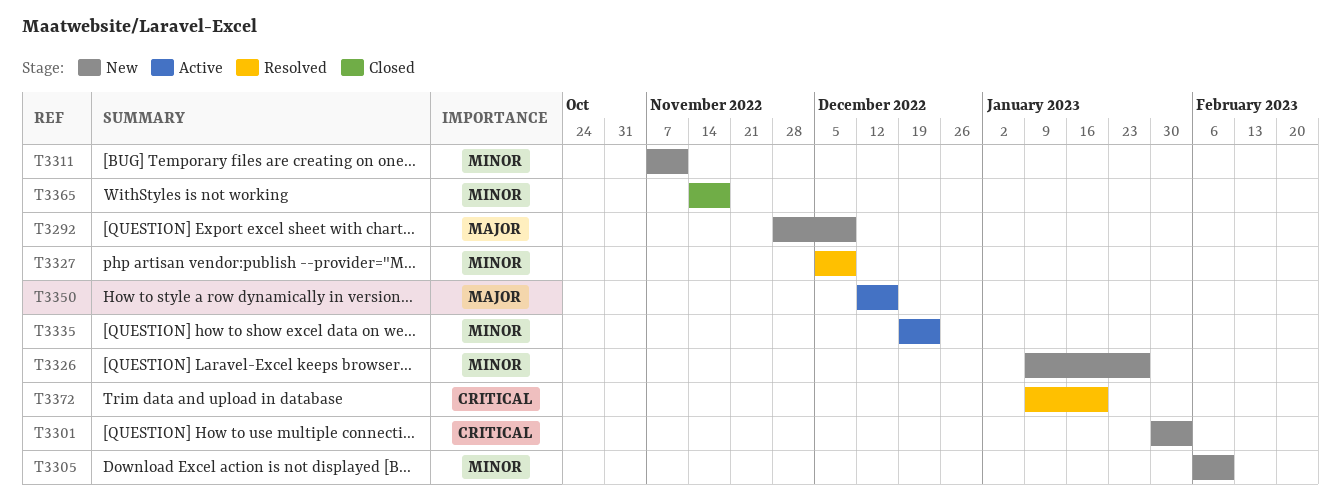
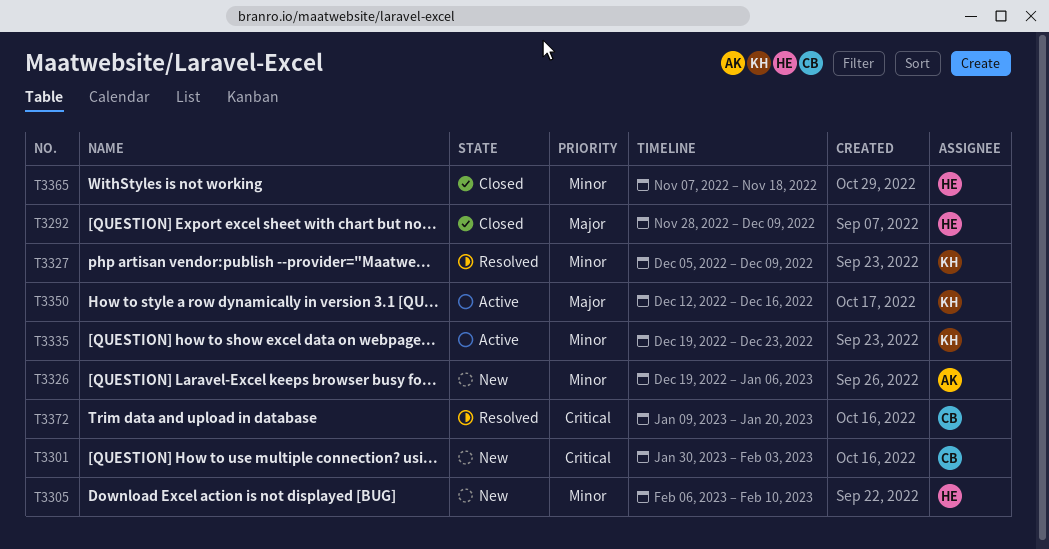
T3292, status: New -> Closed
T3311: present -> none
T3326, start: Jan 9 -> Dec 19
T3326, due: Jan 27 -> Jan 6
T3365, start: Nov 14 -> Nov 7

